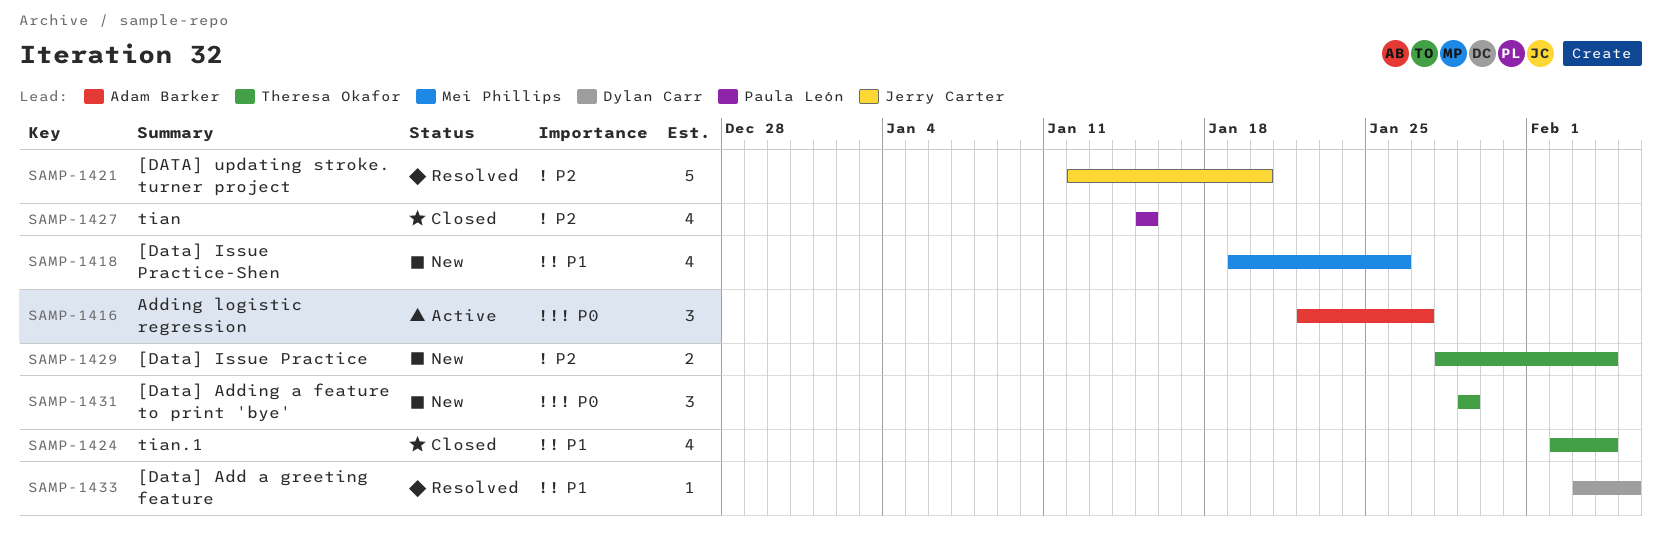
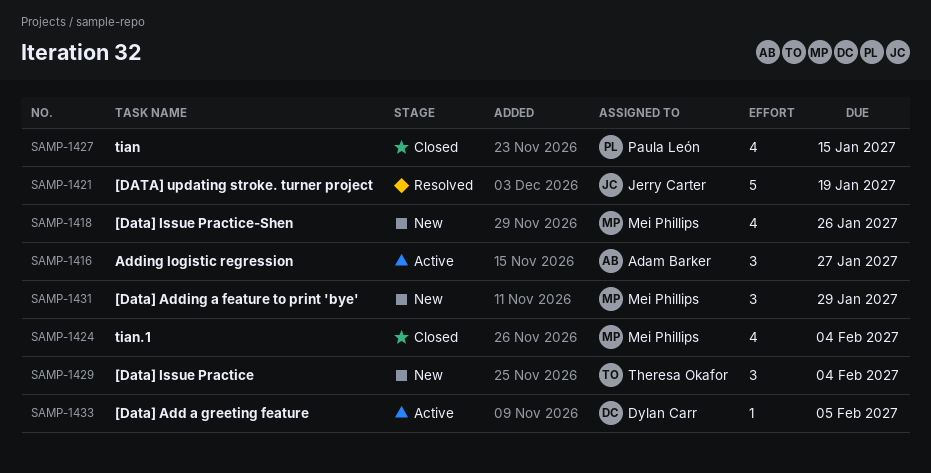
SAMP-1421, due: Jan 20 -> Jan 19
SAMP-1424, owner: Theresa Okafor -> Mei Phillips
SAMP-1429, estimate: 2 -> 3
SAMP-1431, owner: Theresa Okafor -> Mei Phillips
SAMP-1433, status: Resolved -> Active

